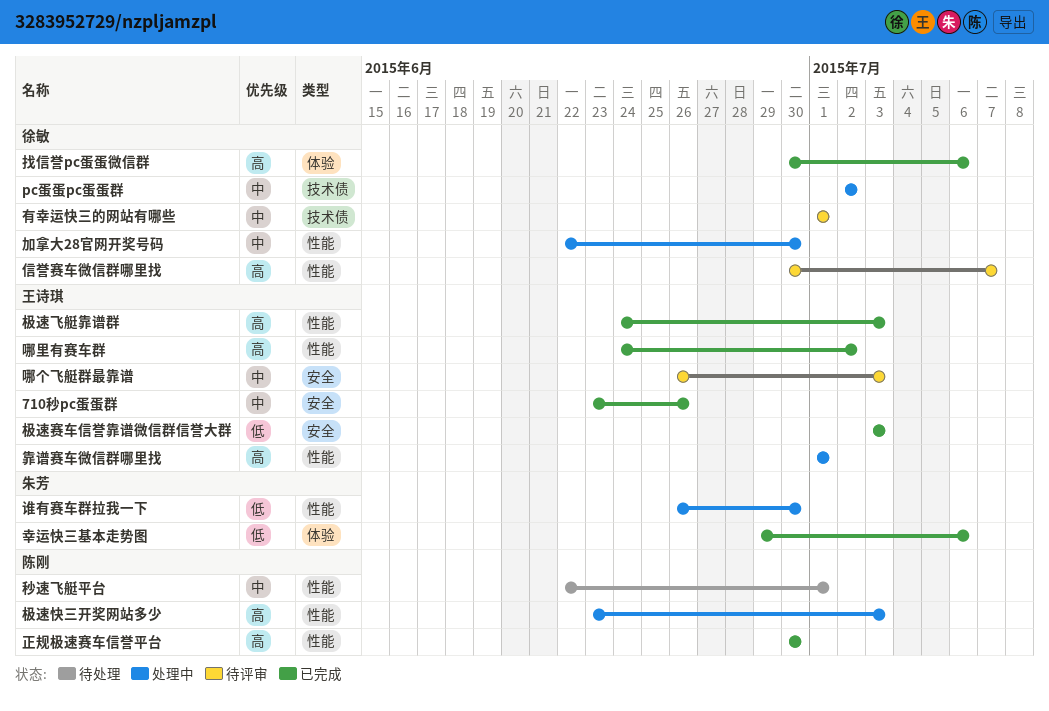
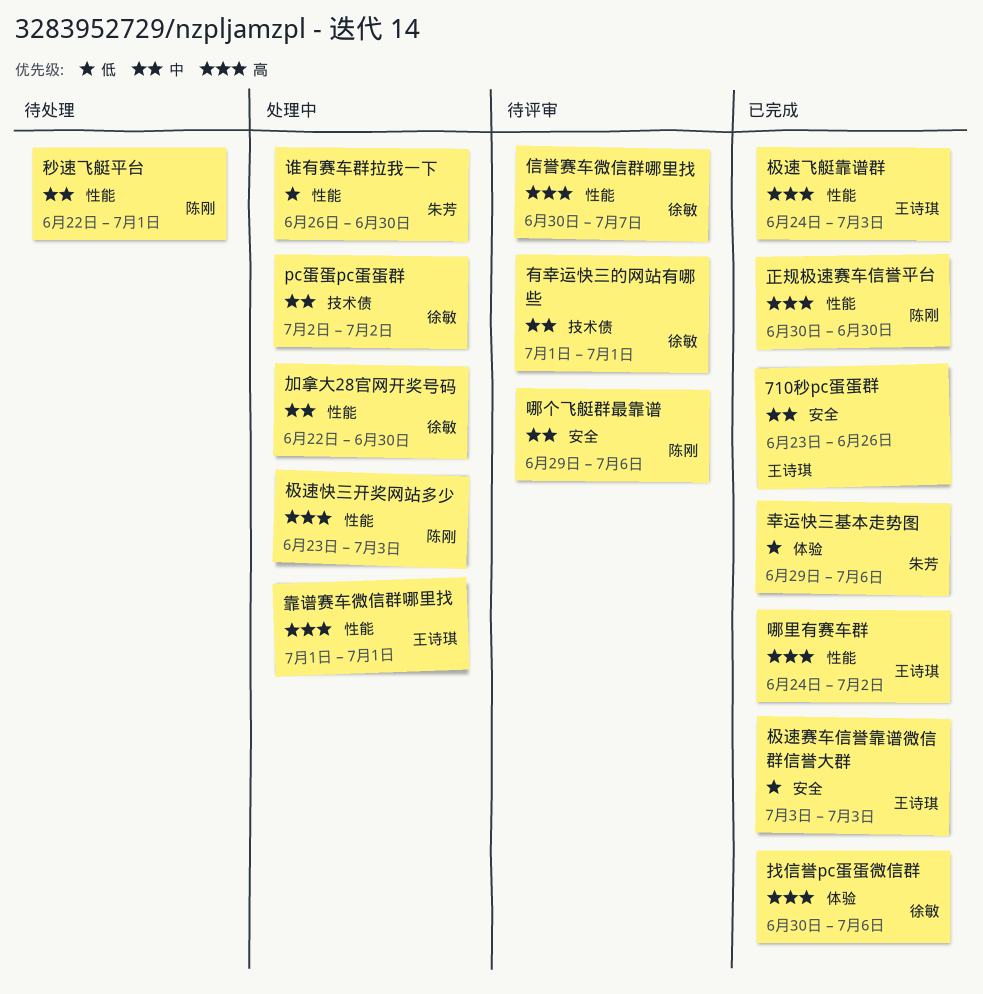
哪个飞艇群最靠谱, owner: 王诗琪 -> 陈刚
哪个飞艇群最靠谱, start: Jun 26 -> Jun 29
哪个飞艇群最靠谱, due: Jul 3 -> Jul 6

